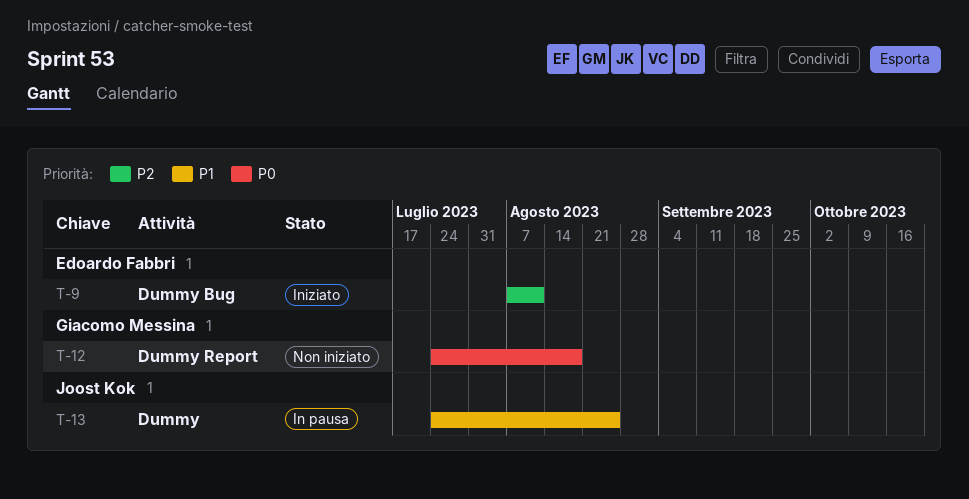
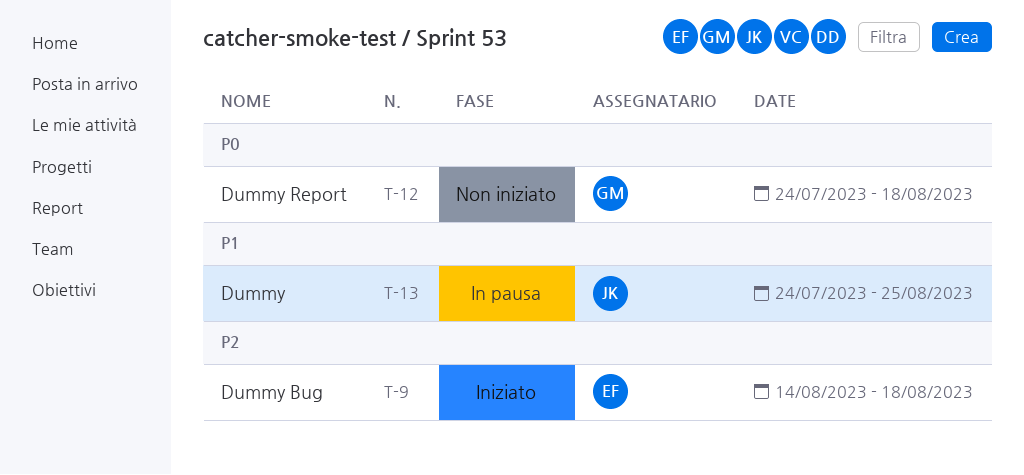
T-9, start: Aug 7 -> Aug 14
T-9, due: Aug 11 -> Aug 18

